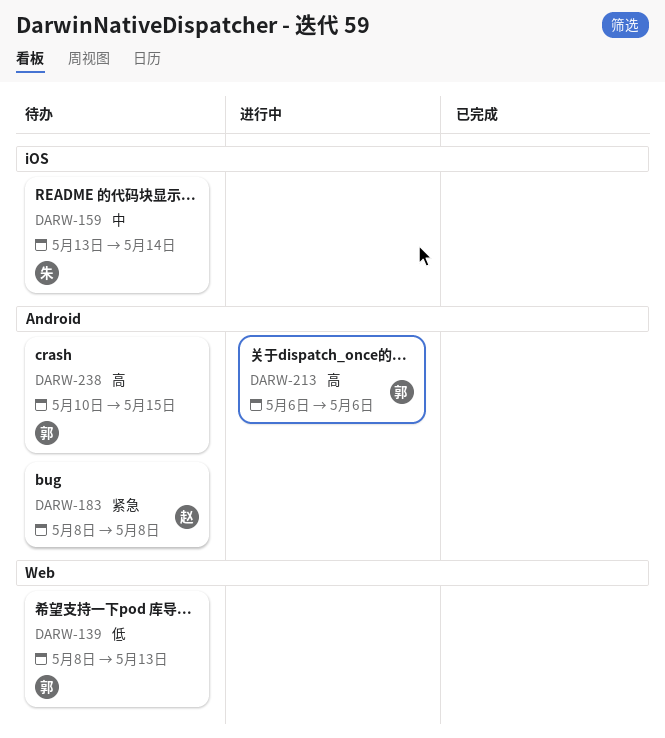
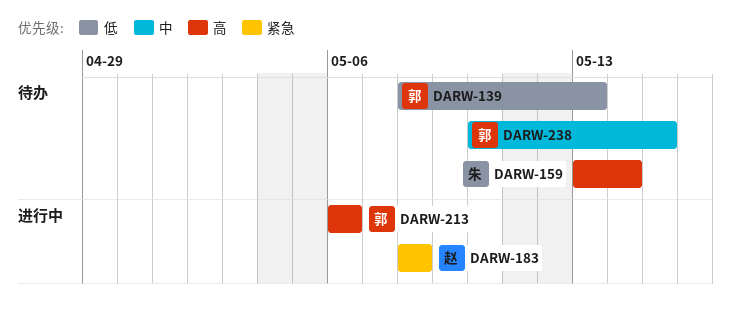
DARW-159, priority: 中 -> 高
DARW-183, status: 待办 -> 进行中
DARW-238, priority: 高 -> 中

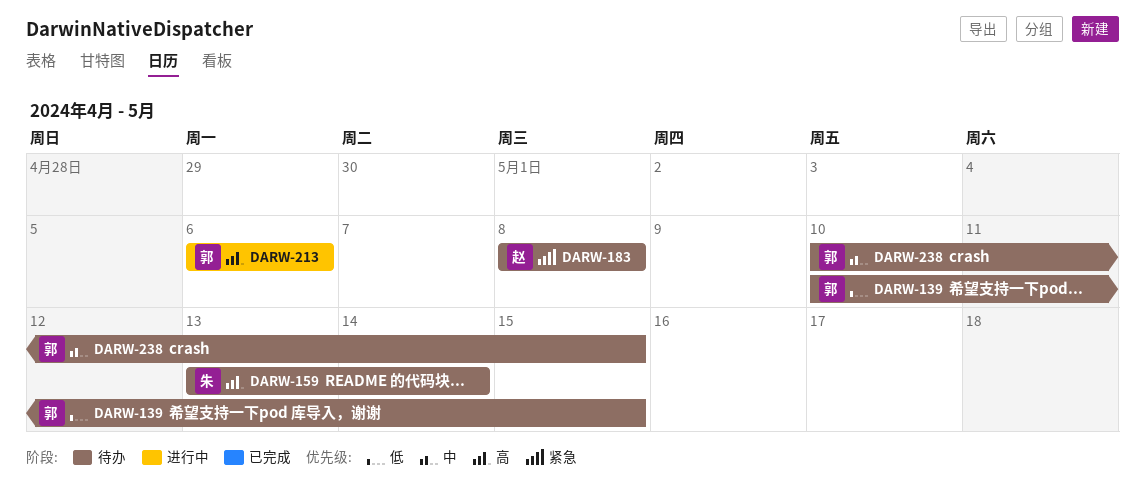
DARW-139, start: May 8 -> May 10
DARW-139, due: May 13 -> May 15
DARW-183, status: 进行中 -> 待办

